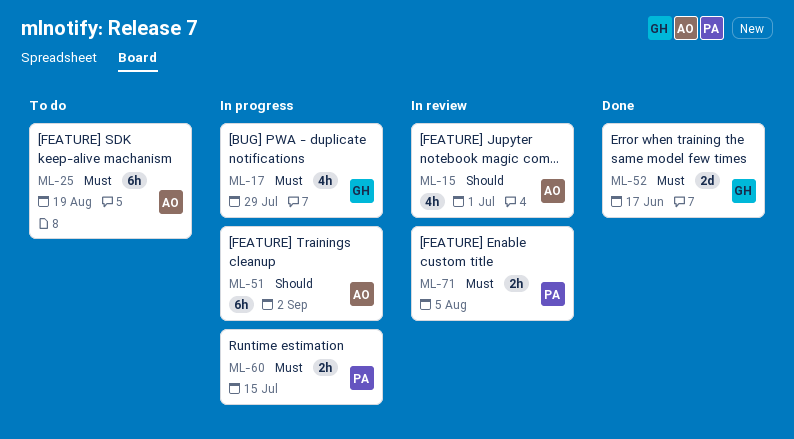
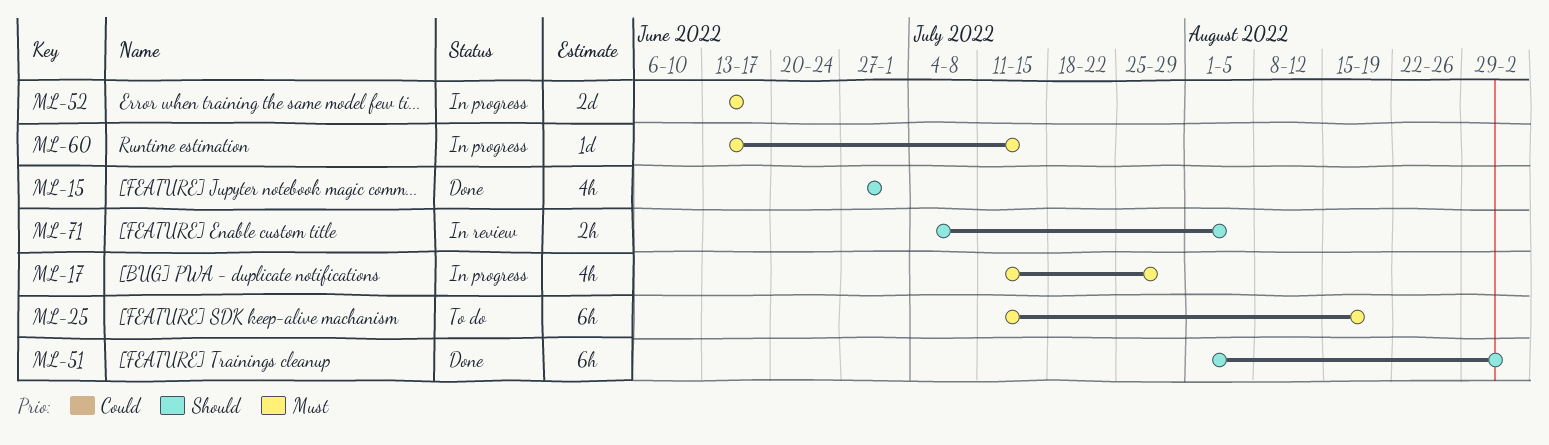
ML-15, status: In review -> Done
ML-51, status: In progress -> Done
ML-52, status: Done -> In progress
ML-60, estimate: 2h -> 1d
ML-71, priority: Must -> Should

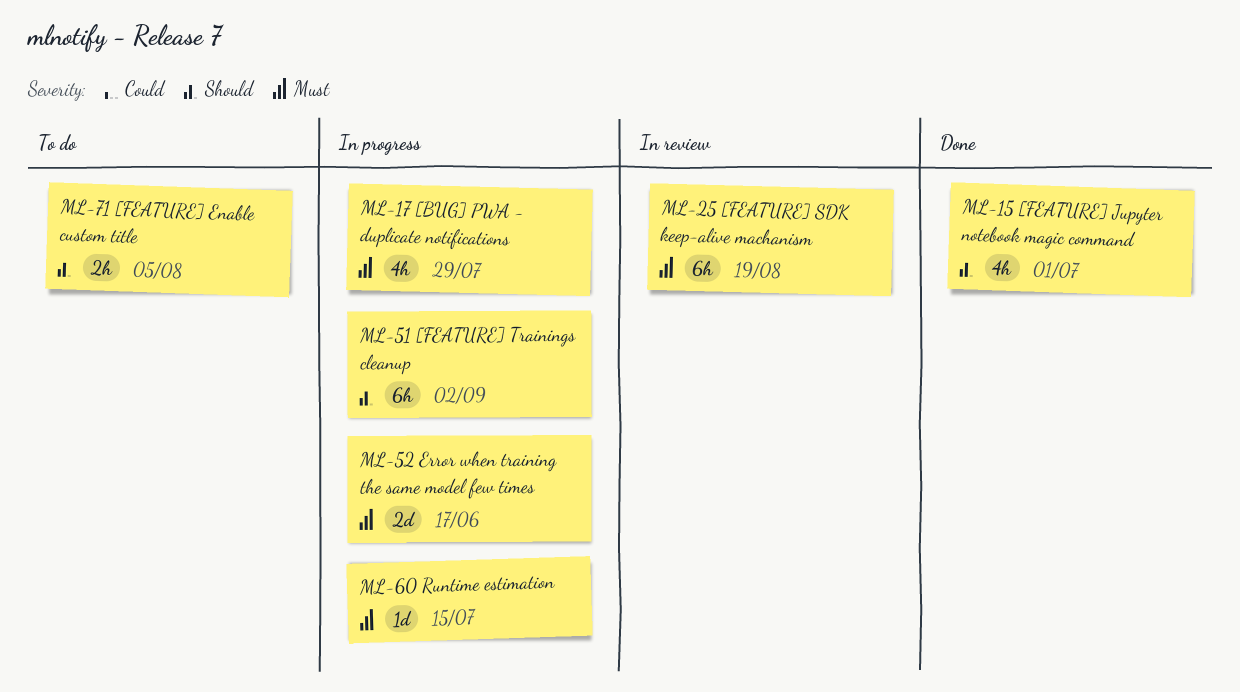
ML-25, status: To do -> In review
ML-51, status: Done -> In progress
ML-71, status: In review -> To do

